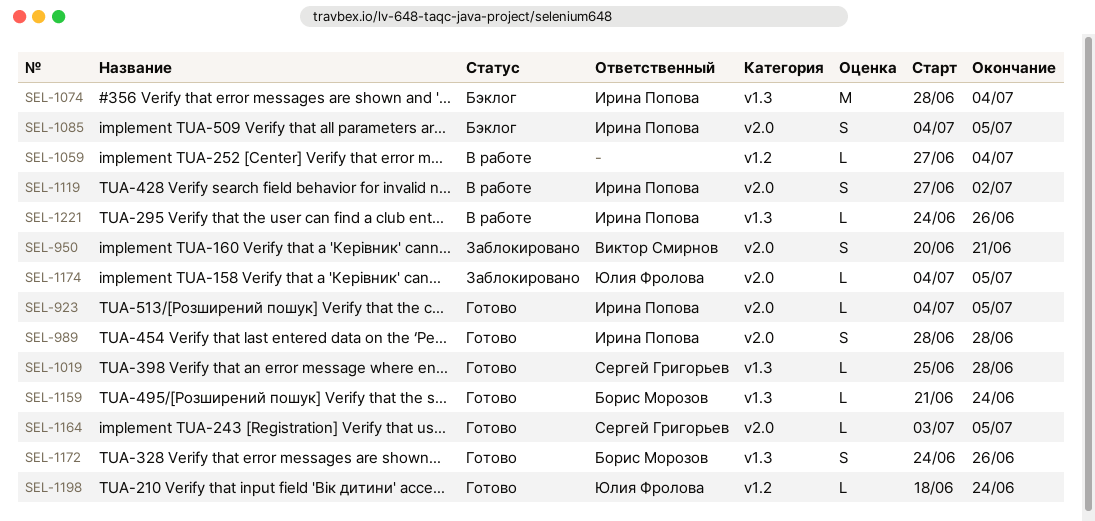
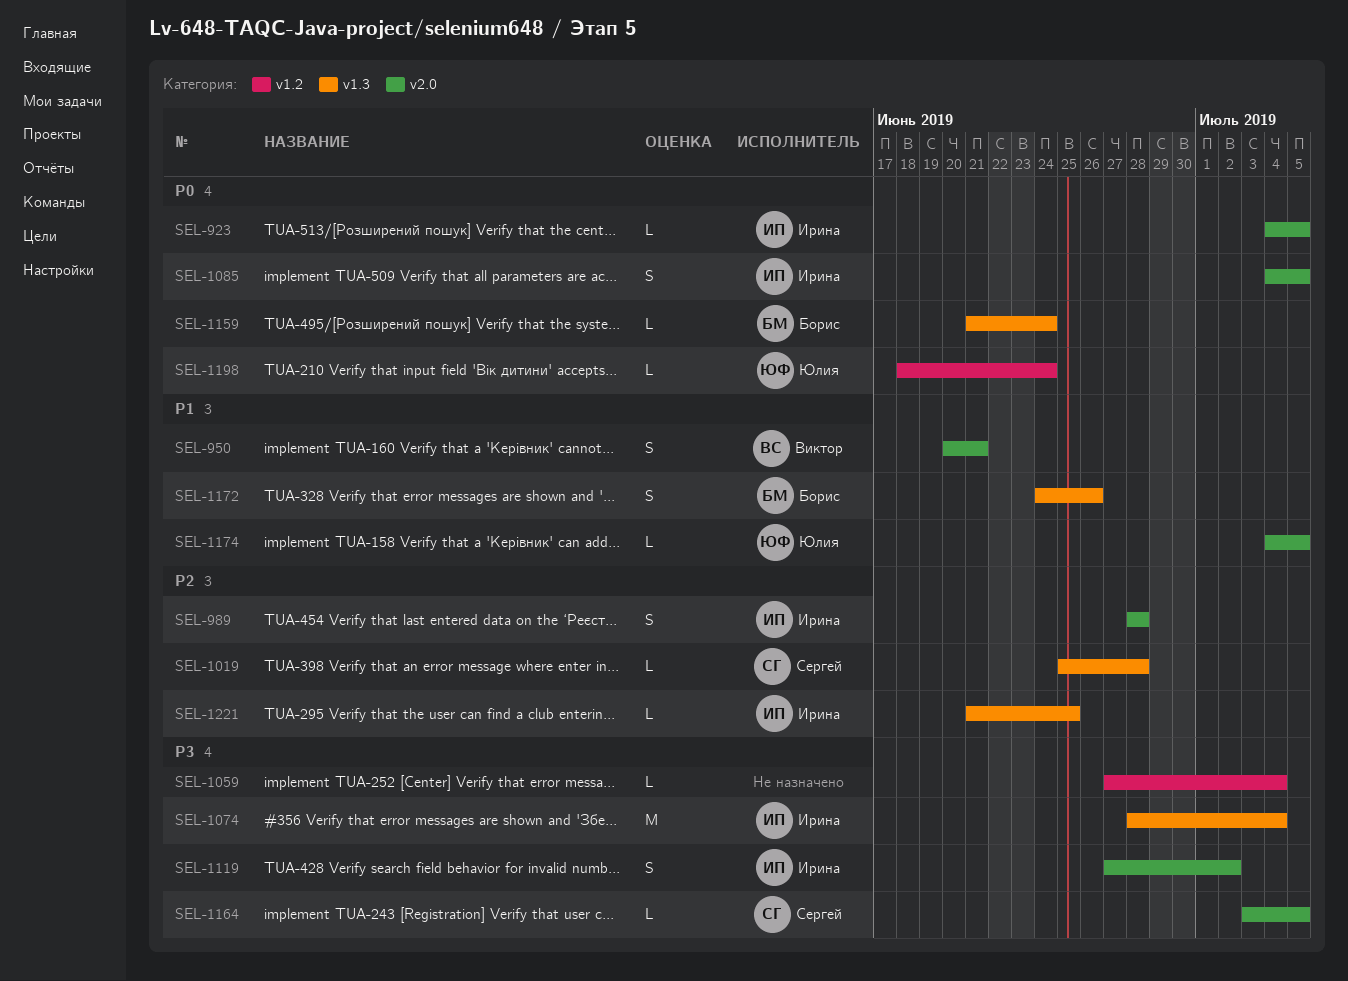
SEL-1221, start: Jun 24 -> Jun 21
SEL-1221, due: Jun 26 -> Jun 25

